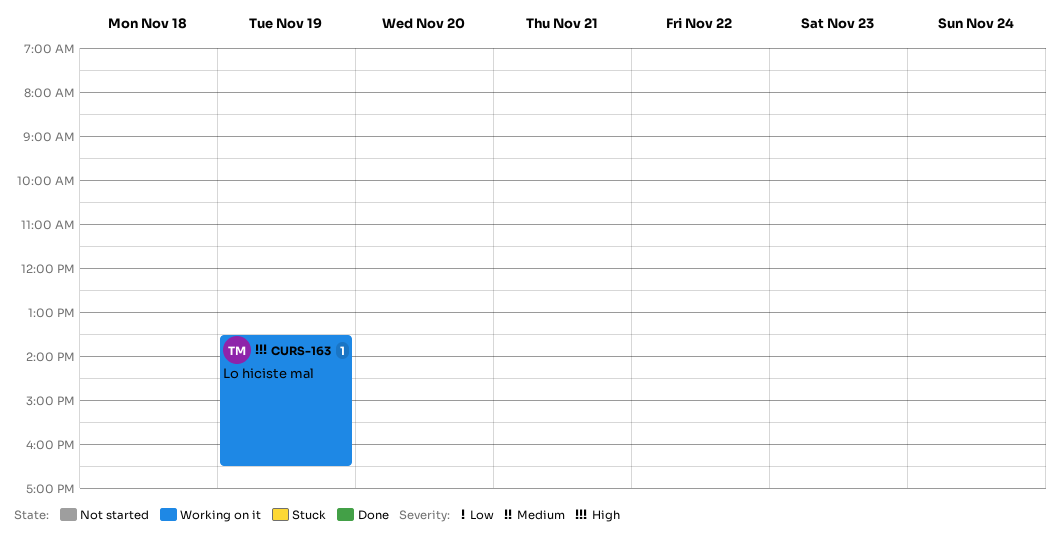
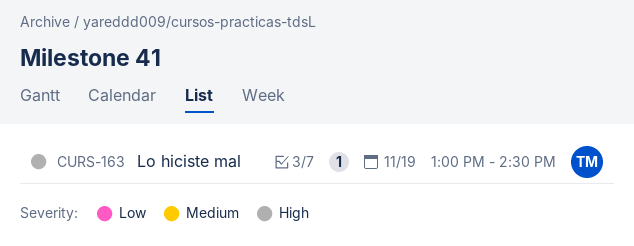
CURS-163, begins: 13:30 -> 13:00
CURS-163, ends: 16:30 -> 14:30

